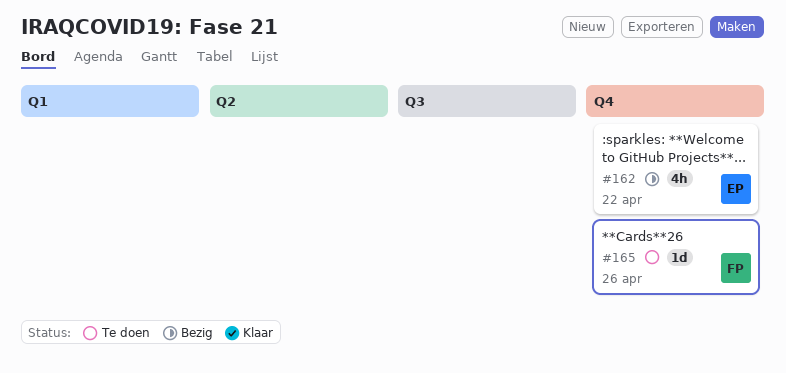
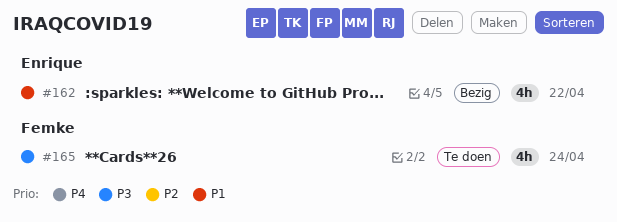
#165, estimate: 1d -> 4h
#165, due: Apr 26 -> Apr 24

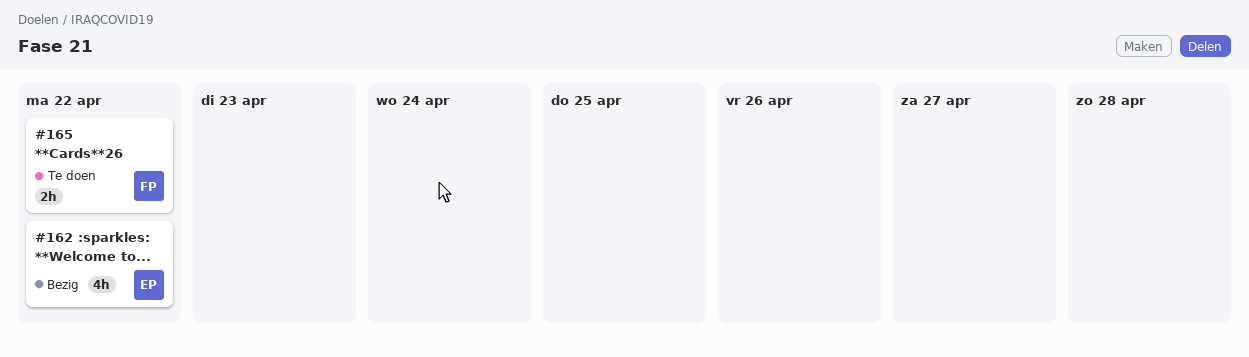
#165, estimate: 4h -> 2h
#165, due: Apr 24 -> Apr 22

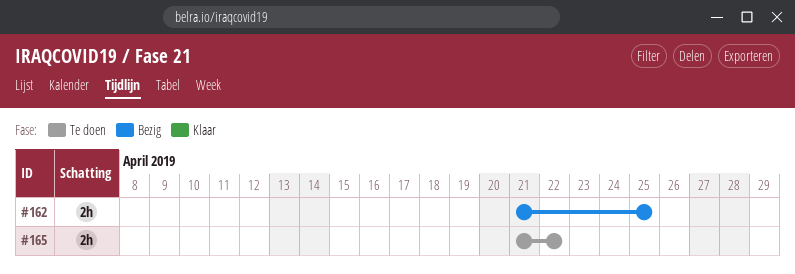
#162, estimate: 4h -> 2h
#162, due: Apr 22 -> Apr 25

